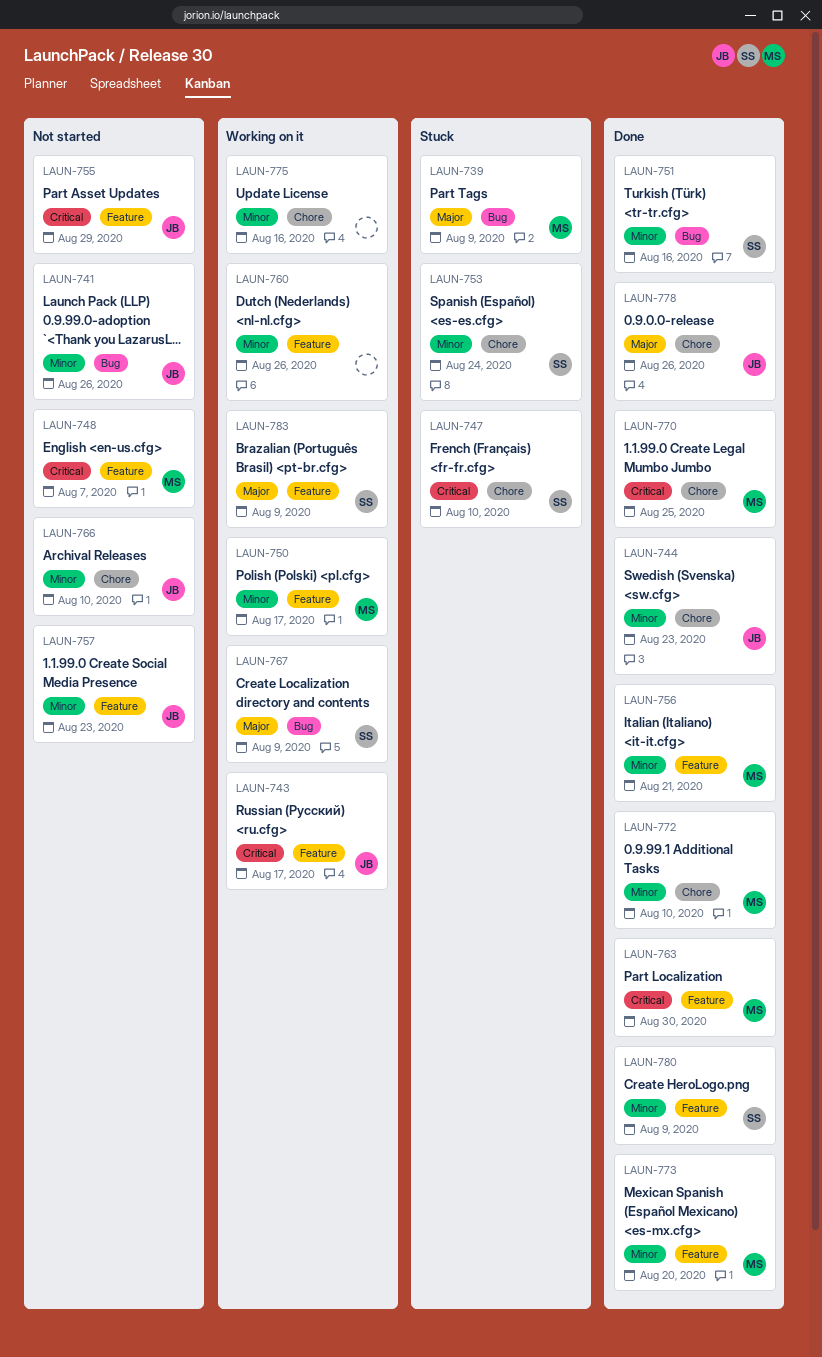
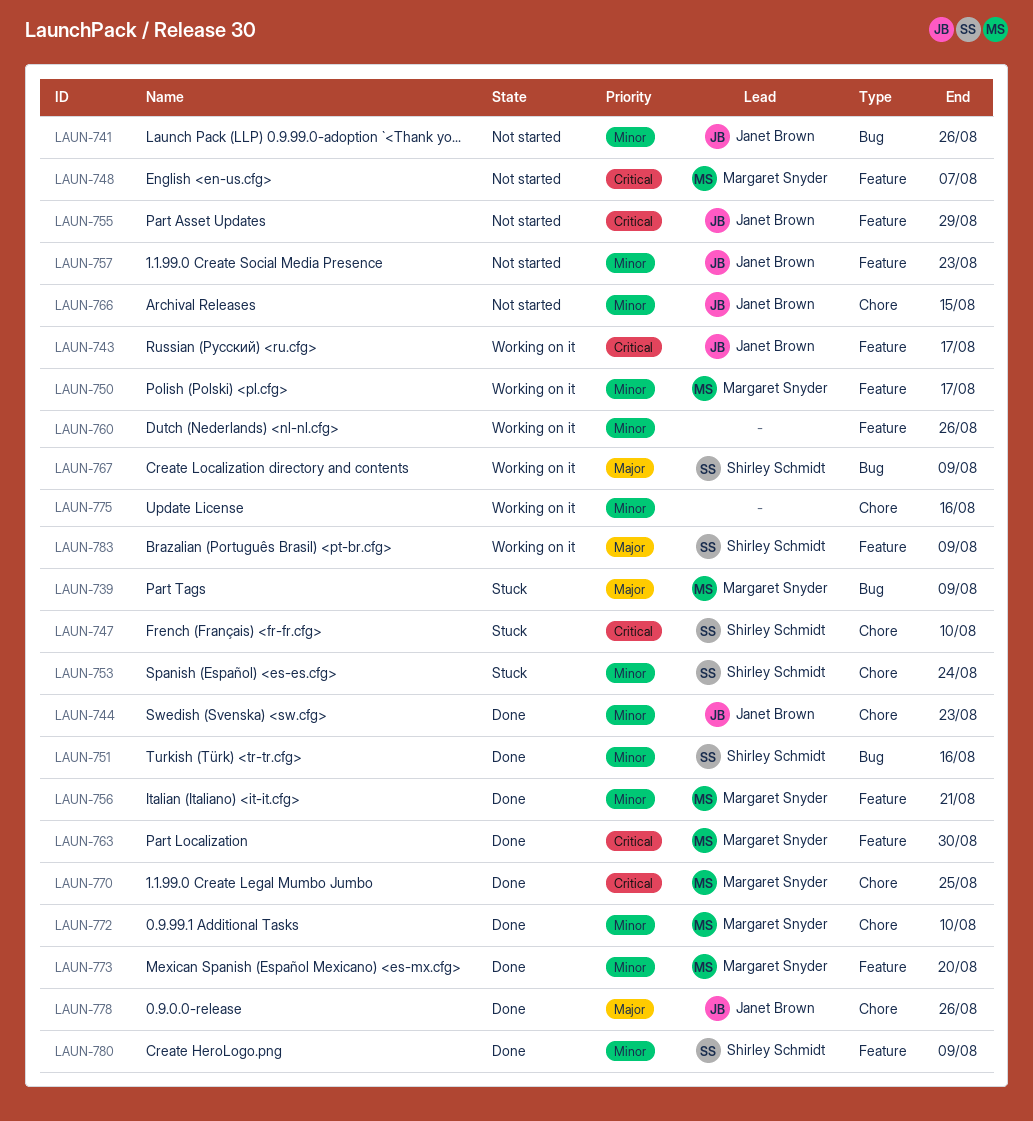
LAUN-766, due: Aug 10 -> Aug 15

